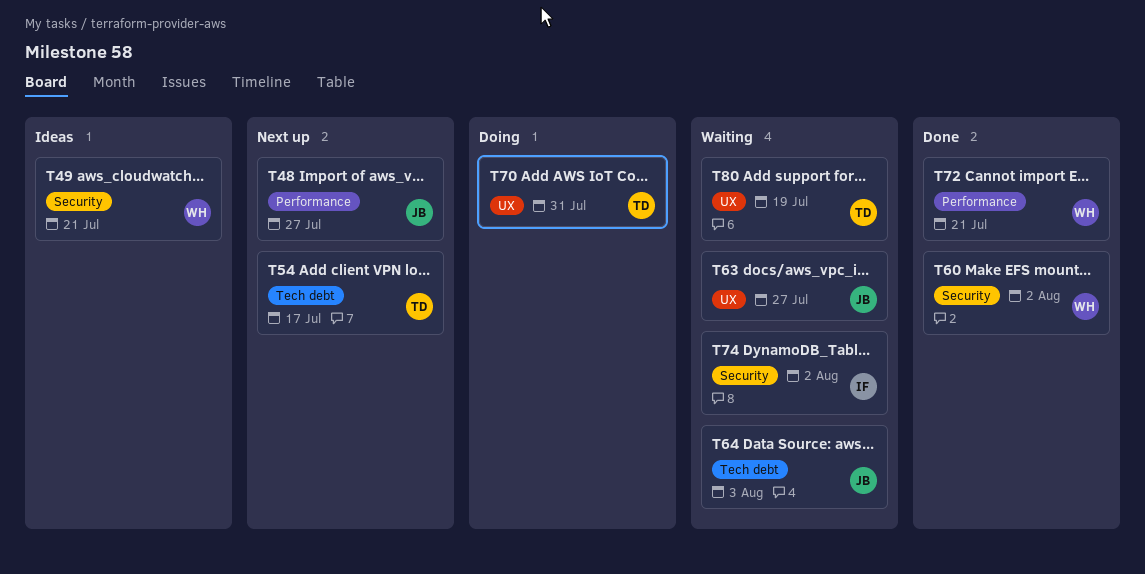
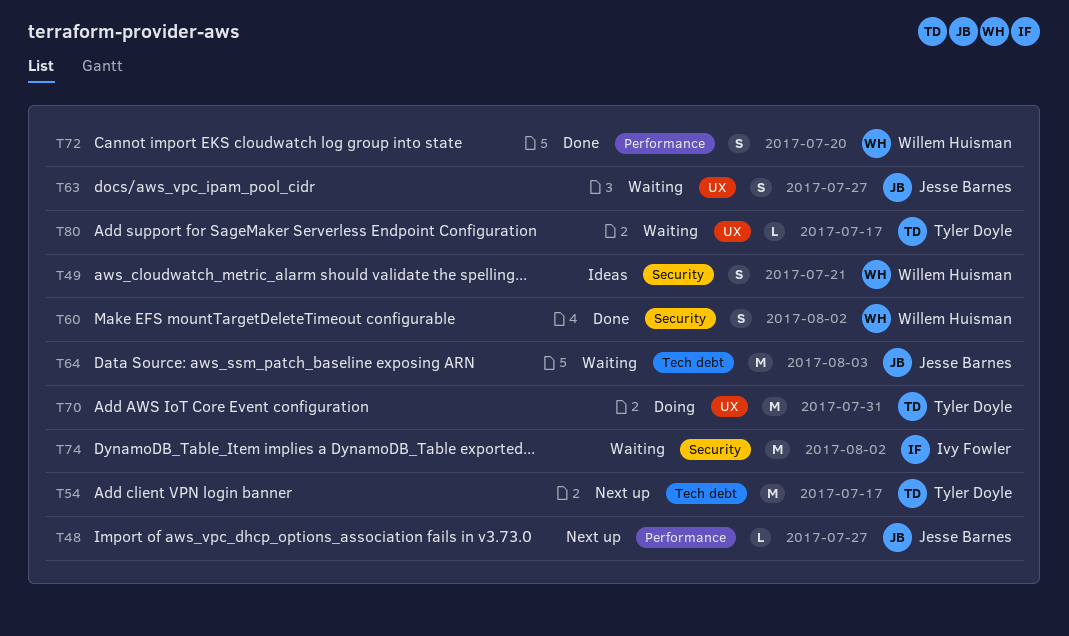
T72, due: Jul 21 -> Jul 20
T80, due: Jul 19 -> Jul 17

